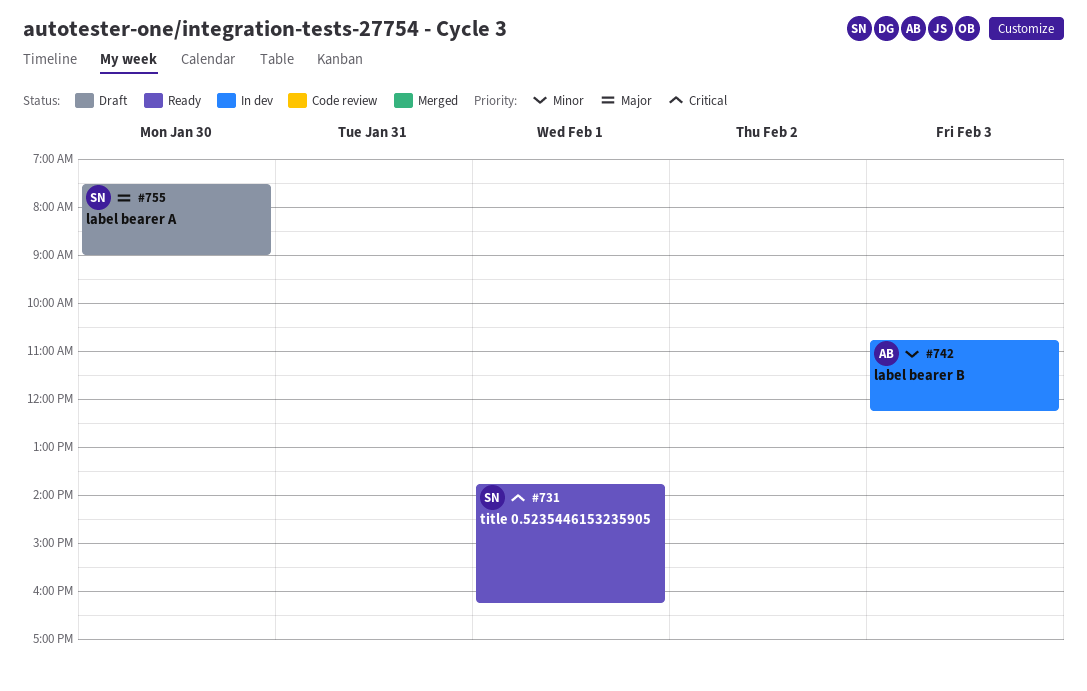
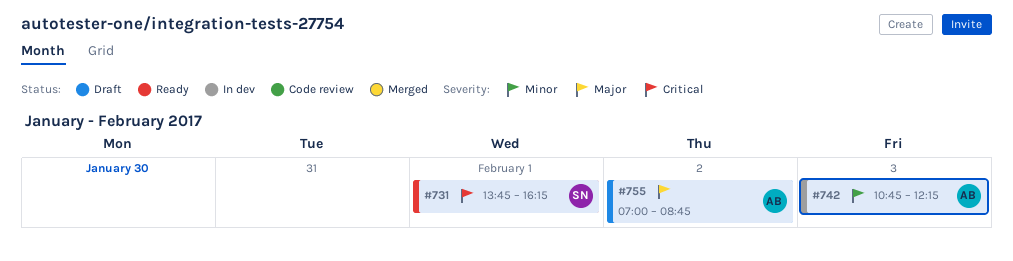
#755, owner: SN -> AB
#755, day: Jan 30 -> Feb 2
#755, begins: 07:30 -> 07:00
#755, ends: 09:00 -> 08:45

